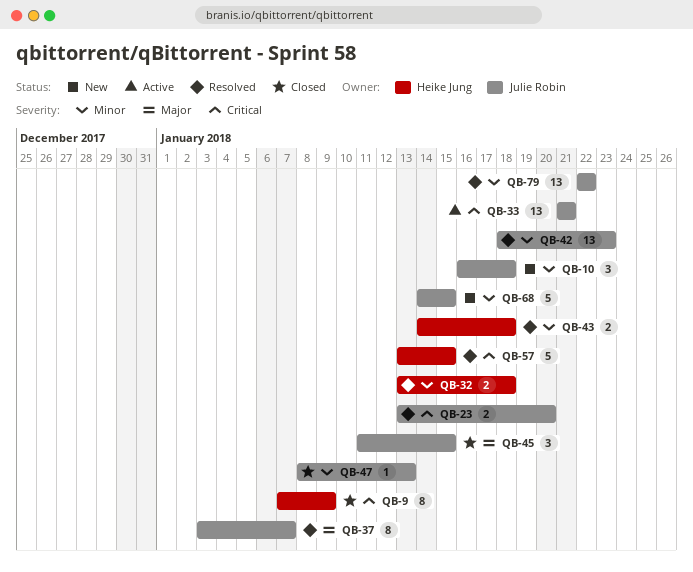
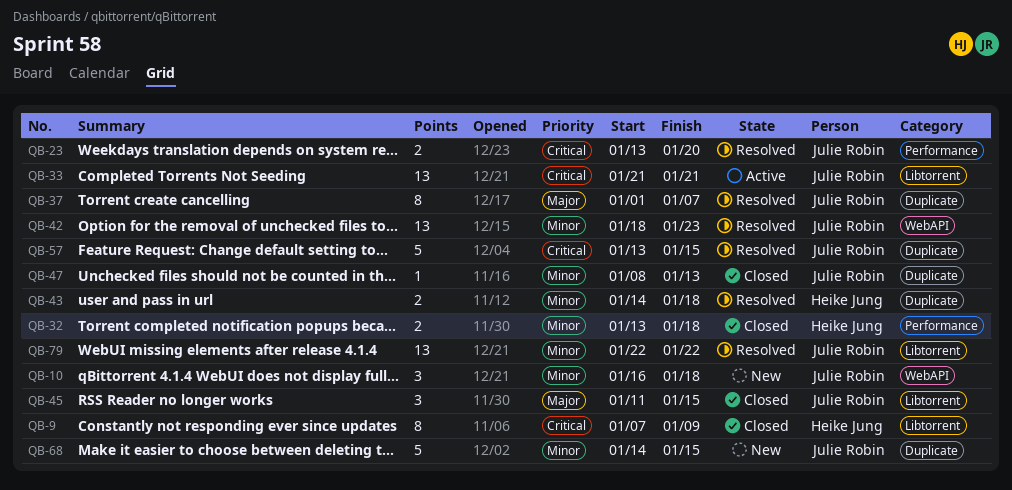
QB-32, status: Resolved -> Closed
QB-37, start: Jan 3 -> Jan 1
QB-57, owner: Heike Jung -> Julie Robin

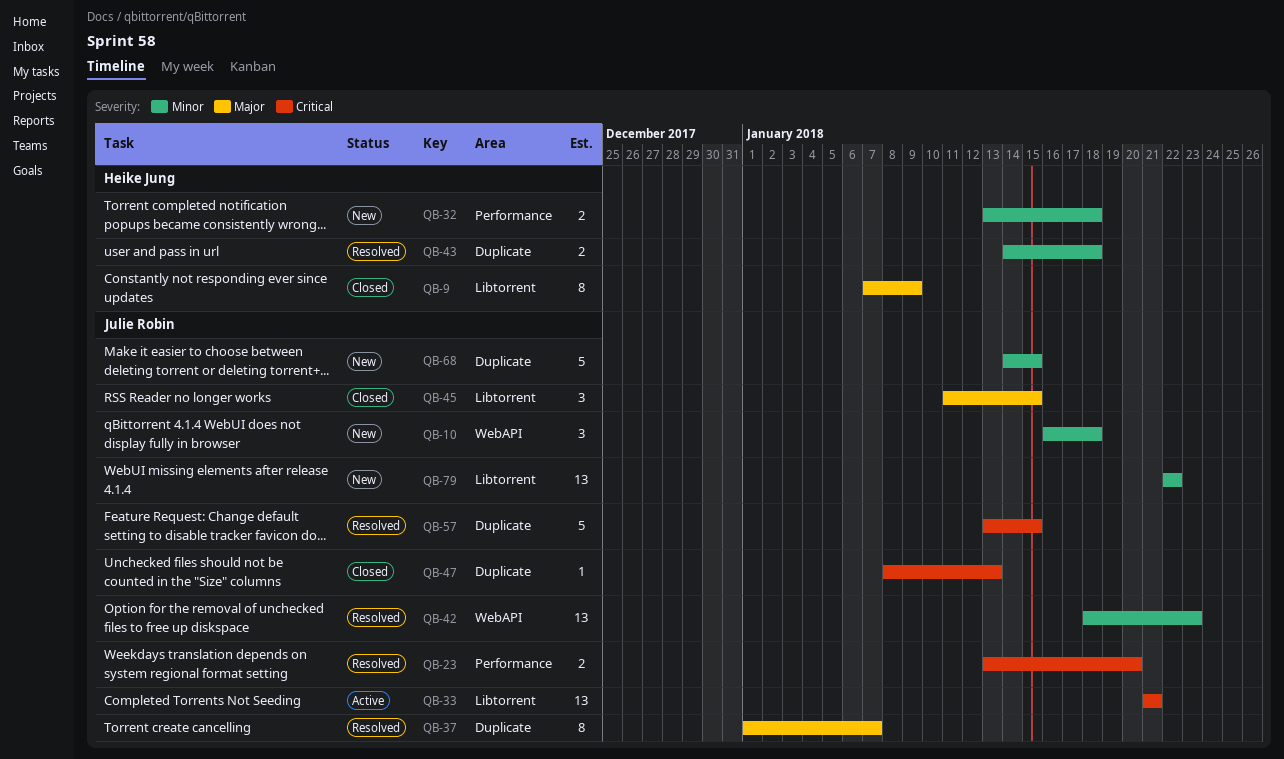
QB-9, priority: Critical -> Major
QB-32, status: Closed -> New
QB-47, priority: Minor -> Critical
QB-79, status: Resolved -> New

